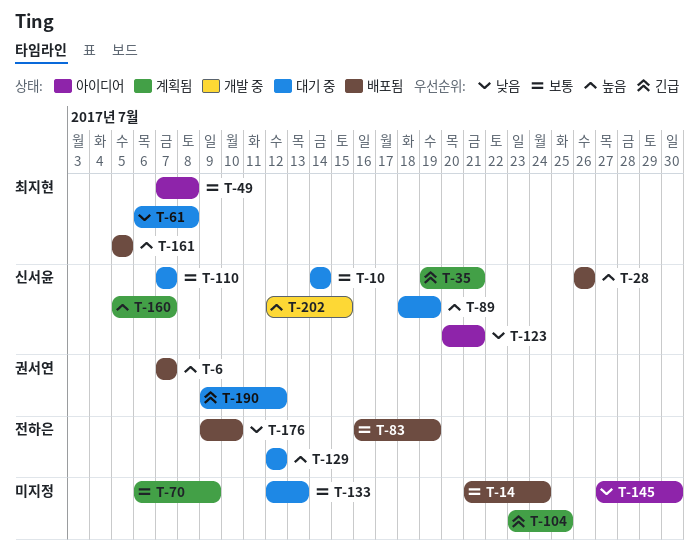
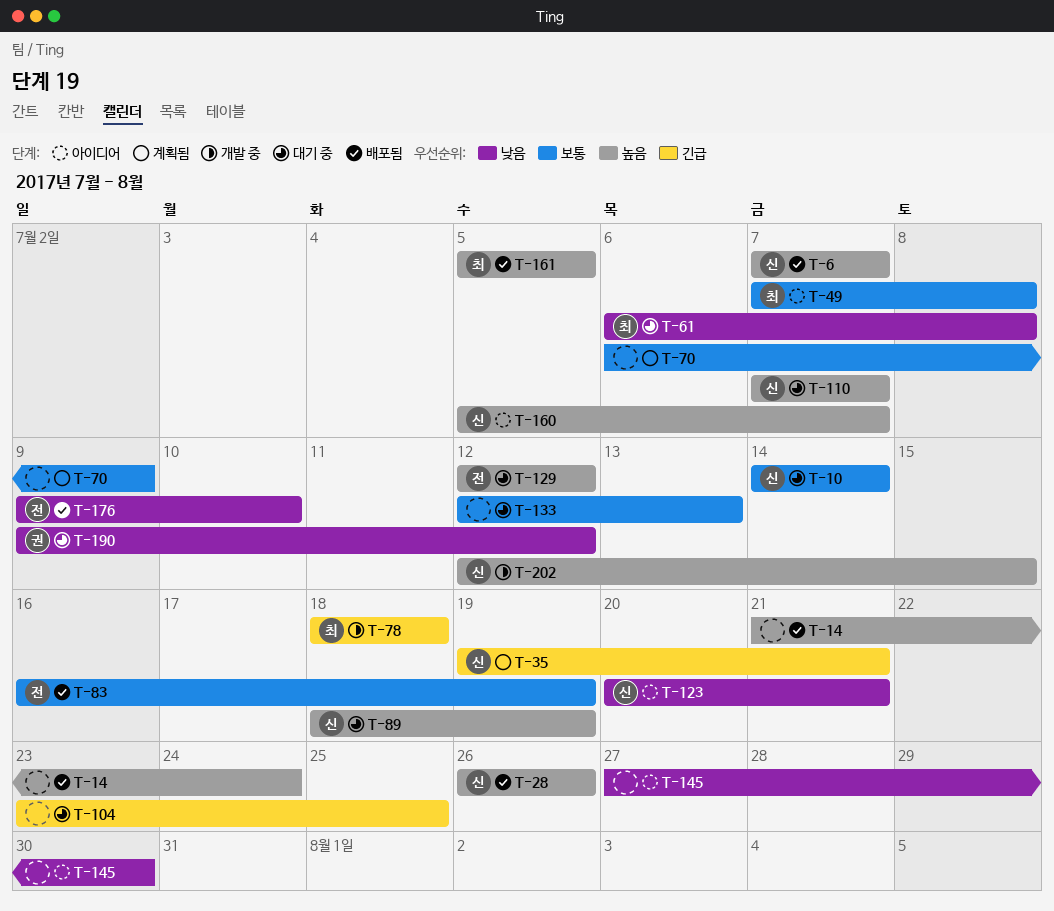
T-6, owner: 권서연 -> 신서윤
T-14, priority: 보통 -> 높음
T-78: none -> present
T-104, status: 계획됨 -> 대기 중
T-110, priority: 보통 -> 높음
T-160, status: 계획됨 -> 아이디어
T-190, priority: 긴급 -> 낮음

